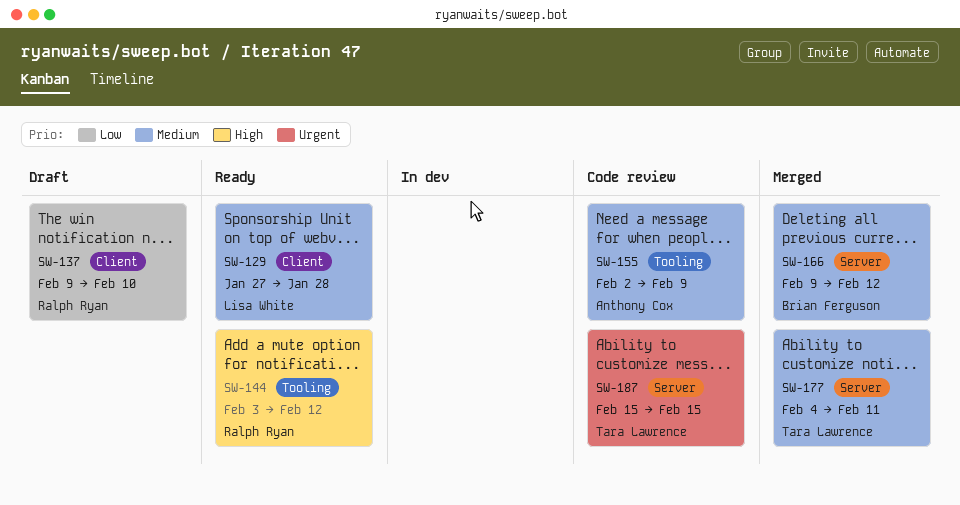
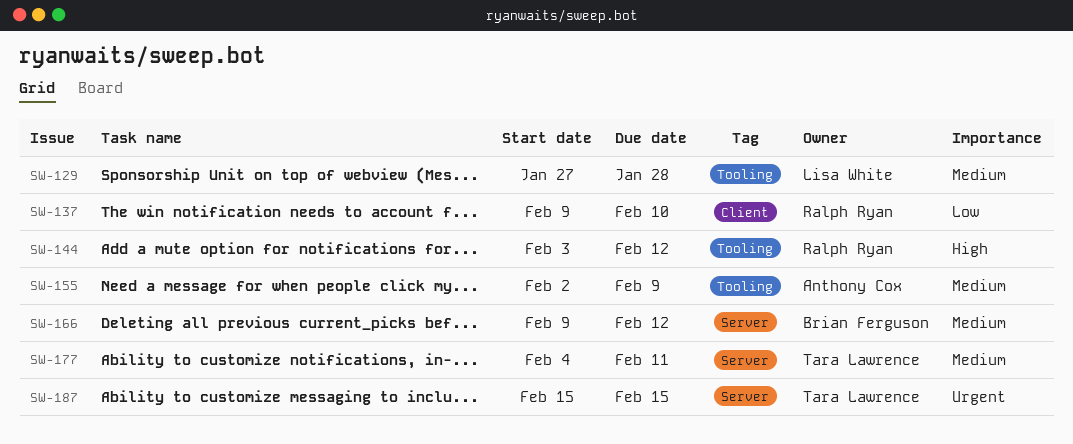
SW-129, label: Client -> Tooling

